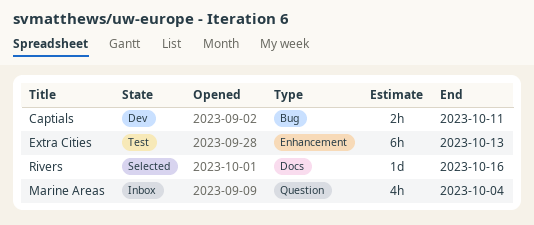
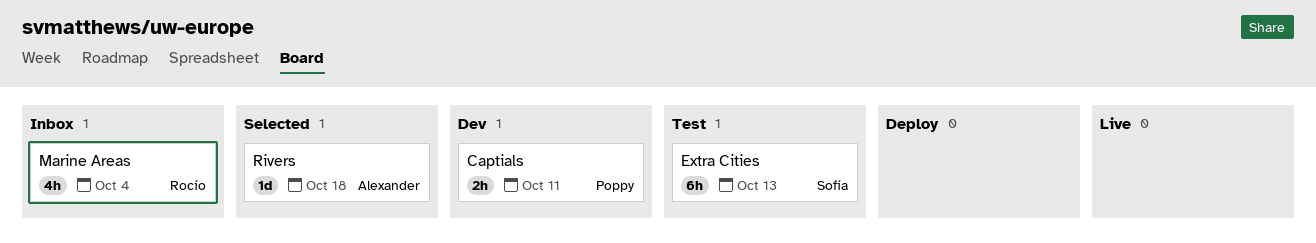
Rivers, due: Oct 16 -> Oct 18

